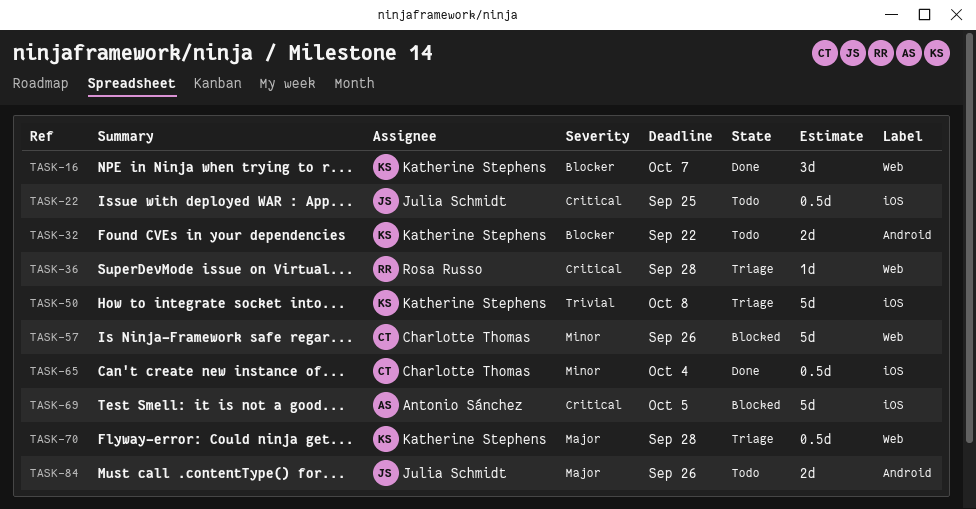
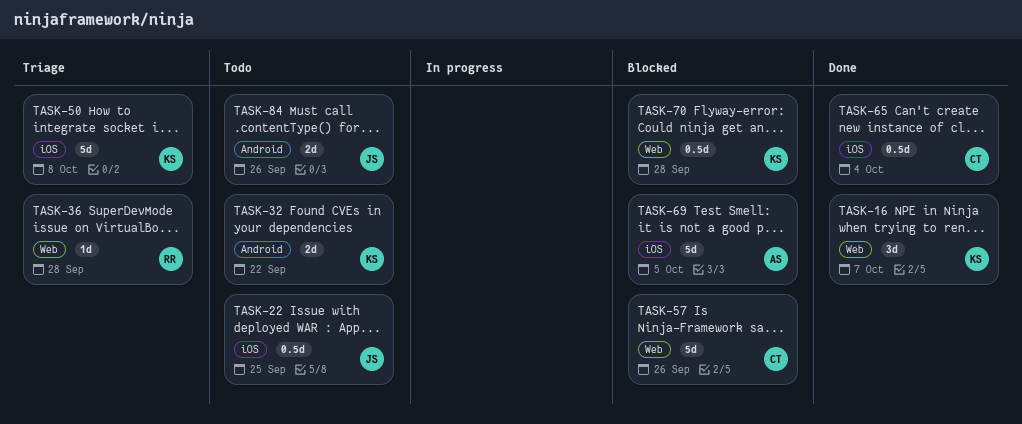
TASK-70, status: Triage -> Blocked

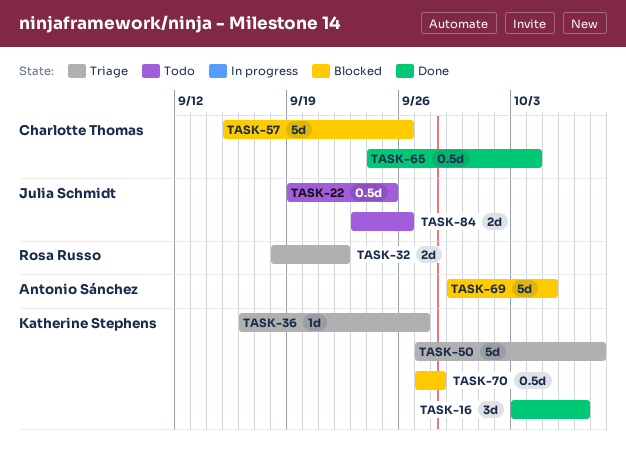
TASK-32, status: Todo -> Triage
TASK-32, owner: Katherine Stephens -> Rosa Russo
TASK-36, owner: Rosa Russo -> Katherine Stephens
TASK-36, due: Sep 28 -> Sep 27

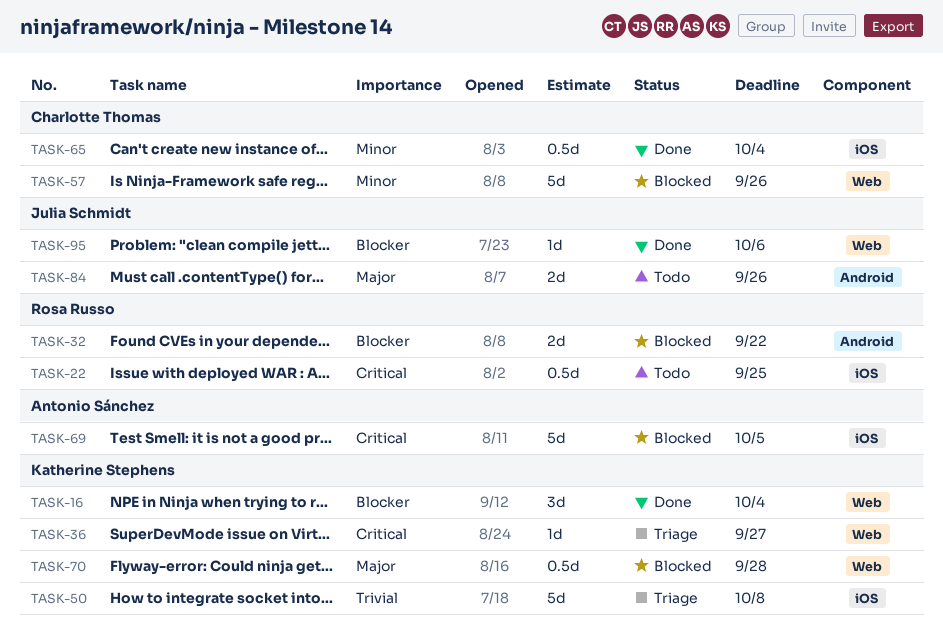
TASK-16, due: Oct 7 -> Oct 4
TASK-22, owner: Julia Schmidt -> Rosa Russo
TASK-32, status: Triage -> Blocked
TASK-95: none -> present

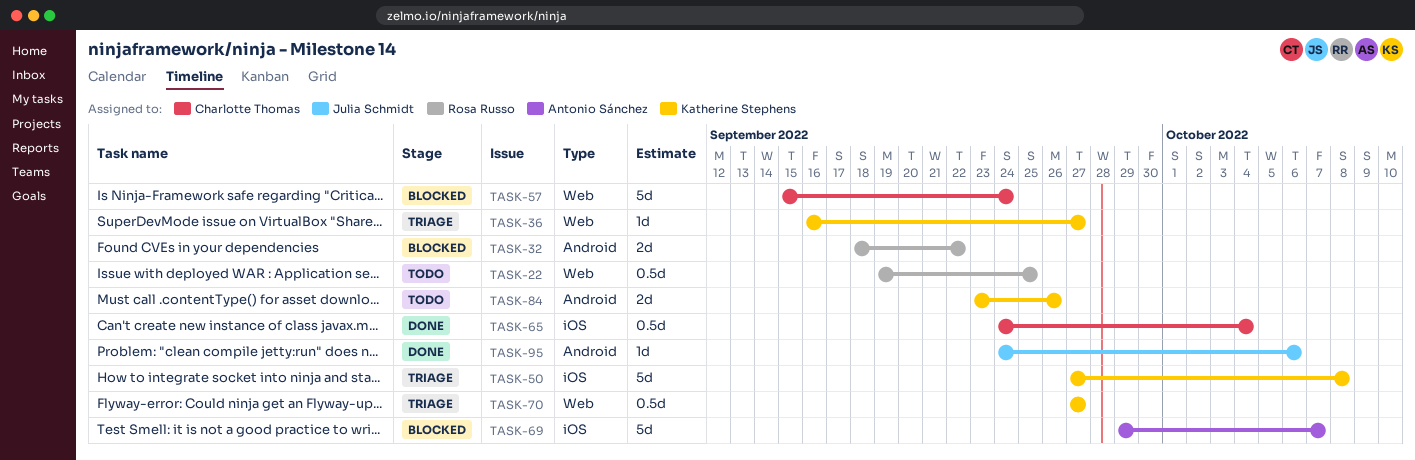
TASK-16: present -> none
TASK-22, label: iOS -> Web
TASK-57, due: Sep 26 -> Sep 24
TASK-69, due: Oct 5 -> Oct 7
TASK-70, status: Blocked -> Triage
TASK-70, due: Sep 28 -> Sep 27
TASK-84, owner: Julia Schmidt -> Katherine Stephens
TASK-95, label: Web -> Android

